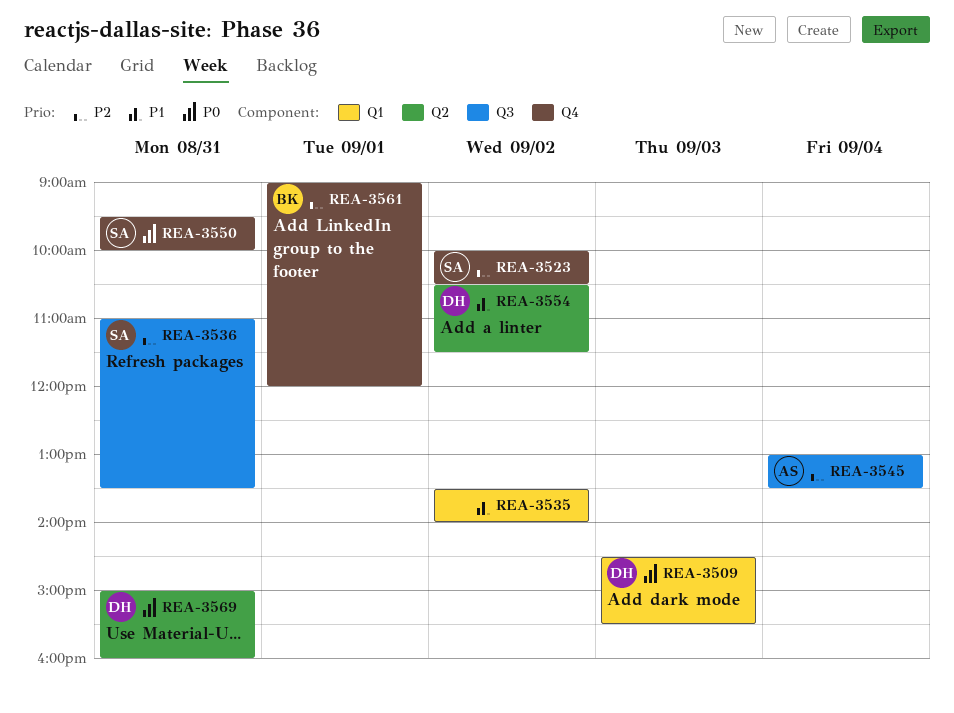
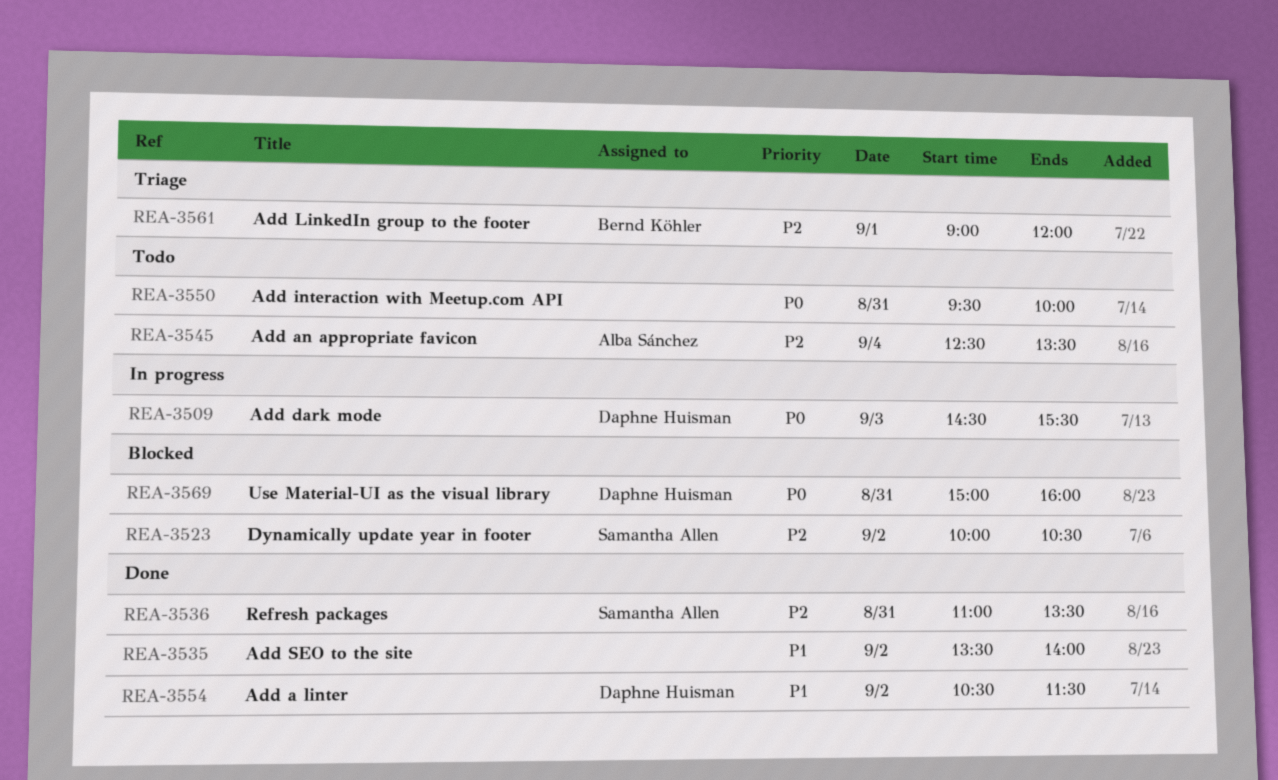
REA-3545, begins: 13:00 -> 12:30
REA-3550, owner: Samantha Allen -> none

